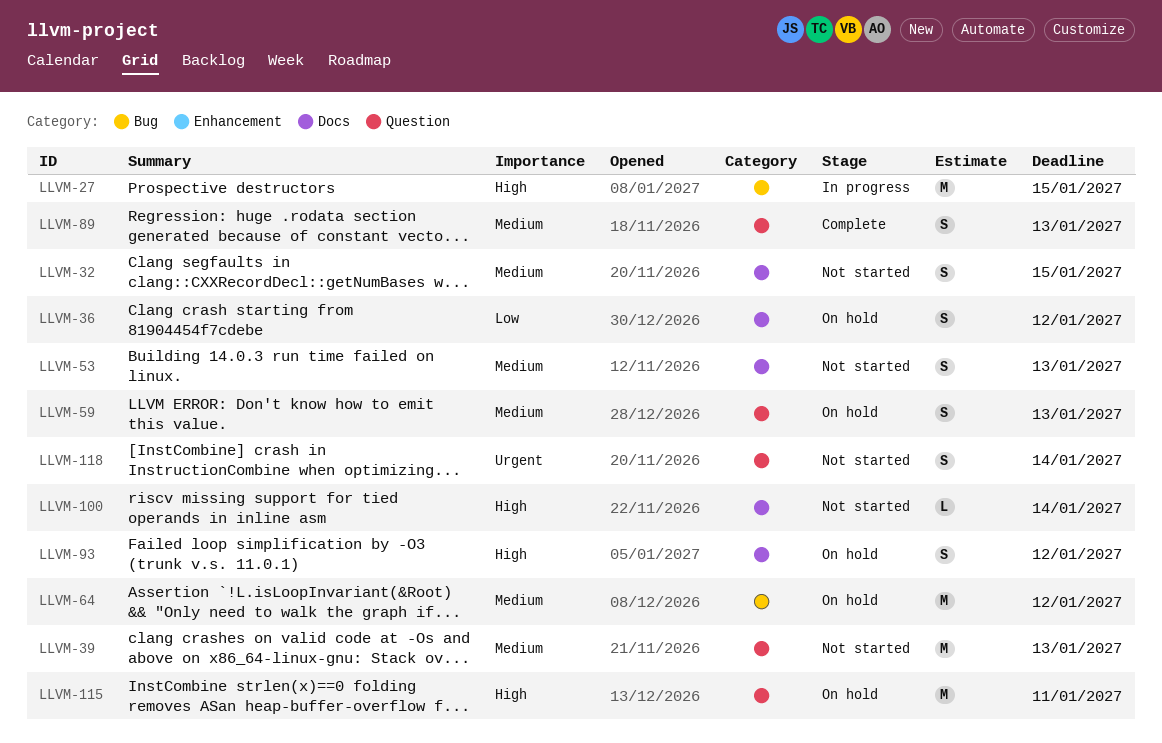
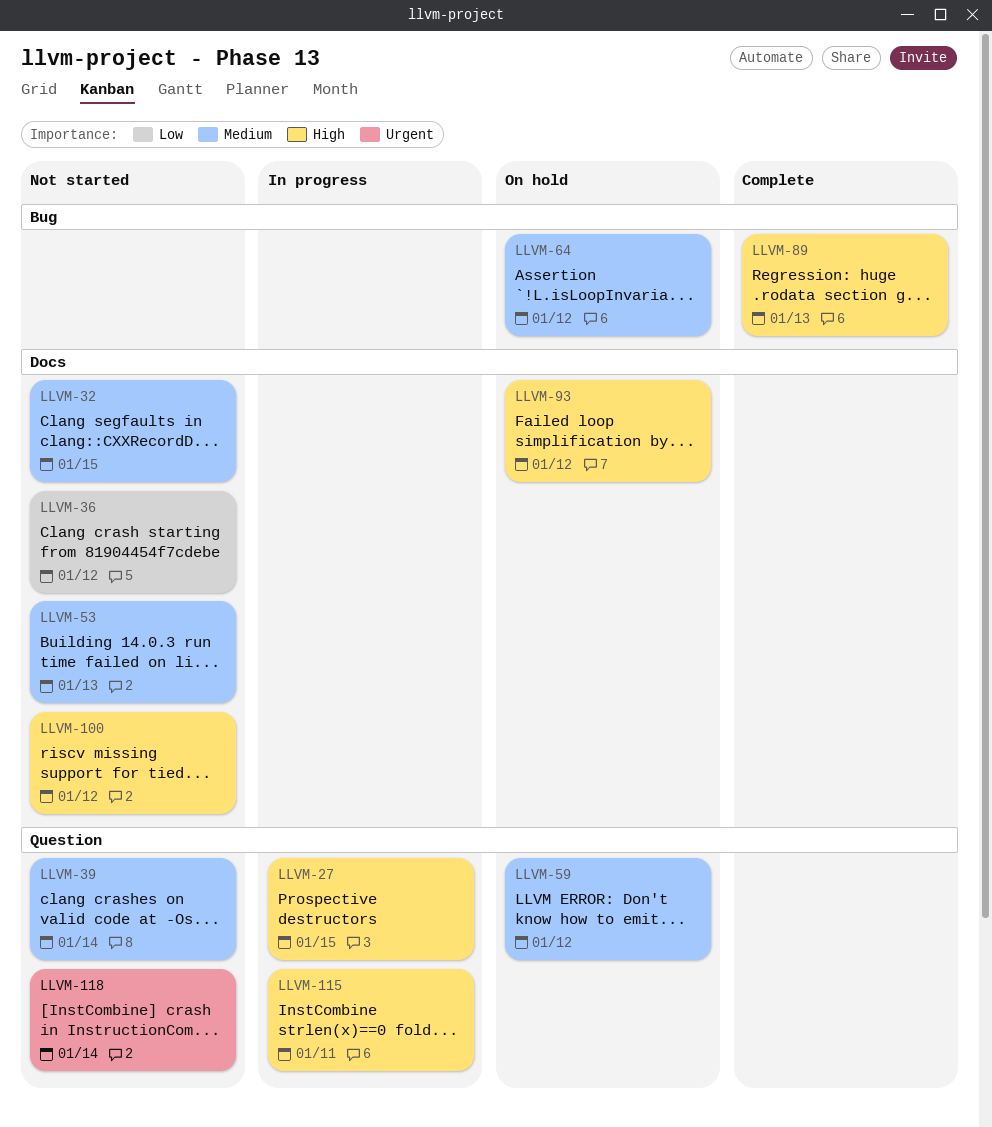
LLVM-27, label: Bug -> Question
LLVM-36, status: On hold -> Not started
LLVM-39, due: Jan 13 -> Jan 14
LLVM-59, due: Jan 13 -> Jan 12
LLVM-89, priority: Medium -> High
LLVM-89, label: Question -> Bug
LLVM-100, due: Jan 14 -> Jan 12
LLVM-115, status: On hold -> In progress

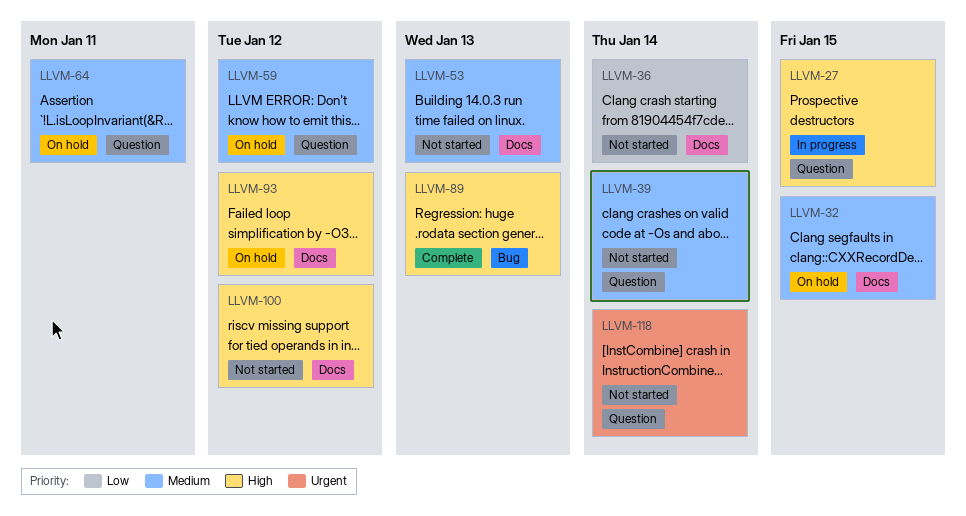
LLVM-32, status: Not started -> On hold
LLVM-36, due: Jan 12 -> Jan 14
LLVM-64, label: Bug -> Question
LLVM-64, due: Jan 12 -> Jan 11
LLVM-115: present -> none

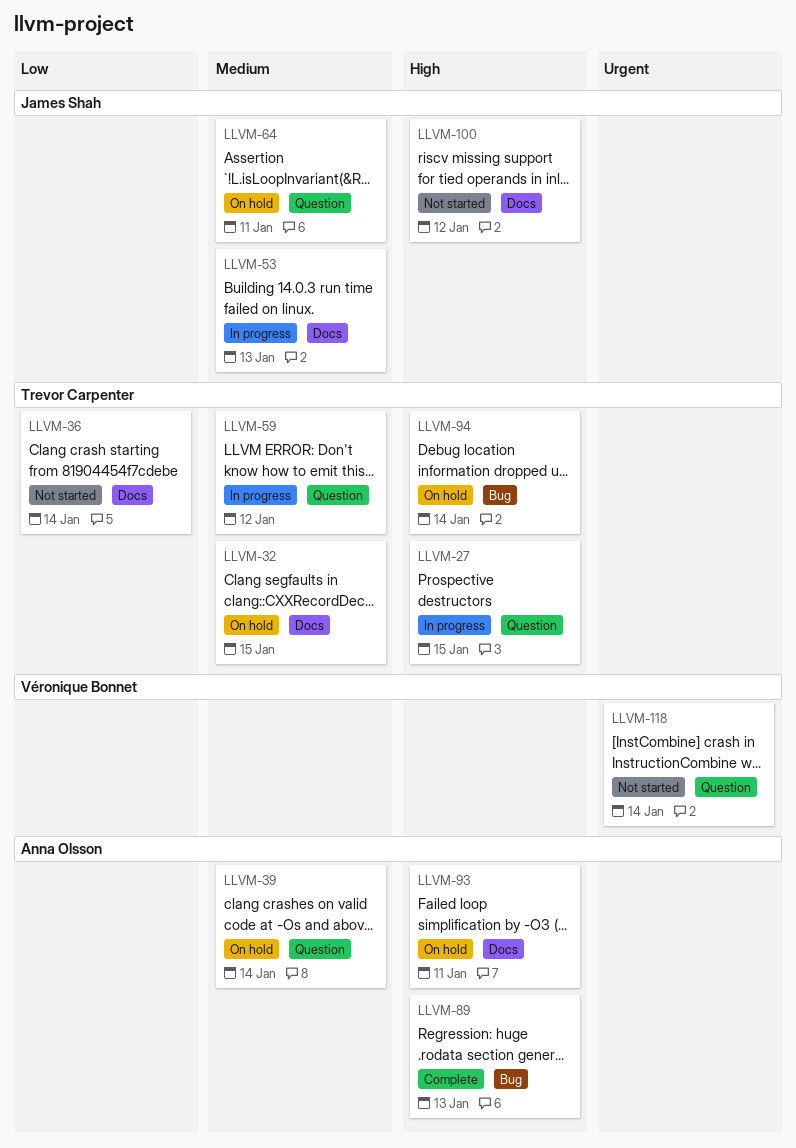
LLVM-39, status: Not started -> On hold
LLVM-53, status: Not started -> In progress
LLVM-59, status: On hold -> In progress
LLVM-93, due: Jan 12 -> Jan 11
LLVM-94: none -> present

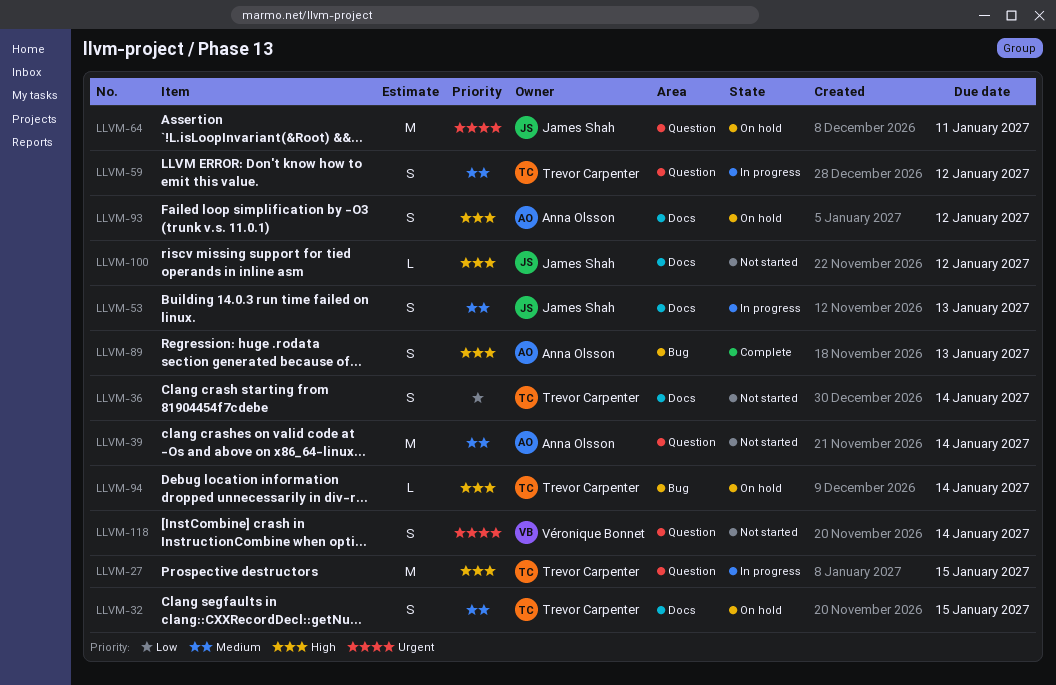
LLVM-39, status: On hold -> Not started
LLVM-64, priority: Medium -> Urgent
LLVM-93, due: Jan 11 -> Jan 12

